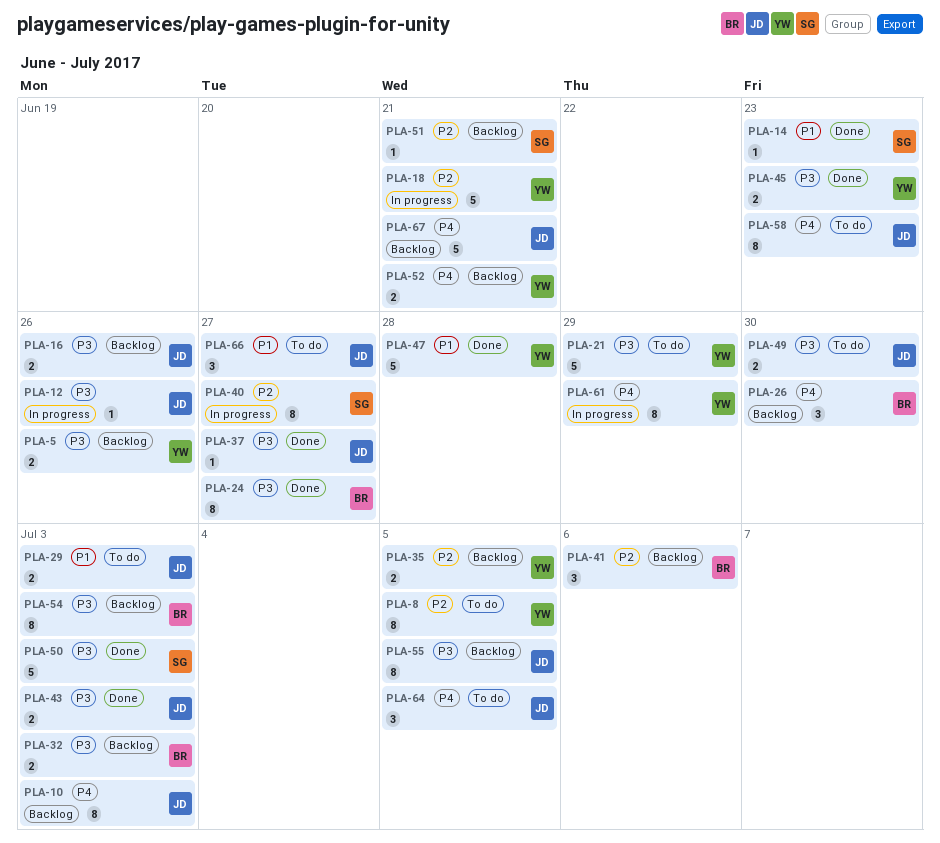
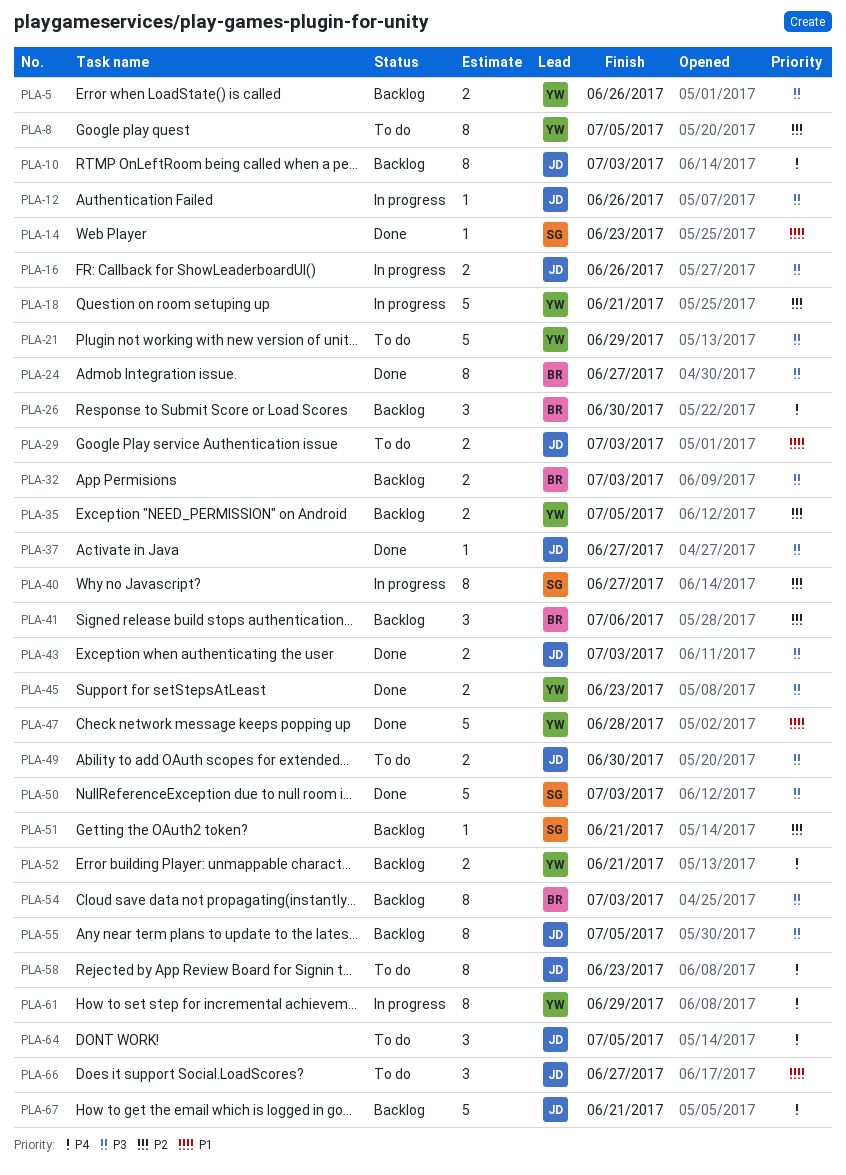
PLA-16, status: Backlog -> In progress

